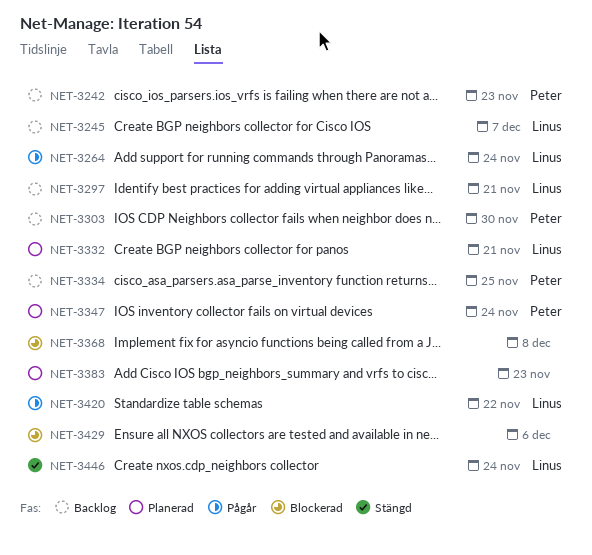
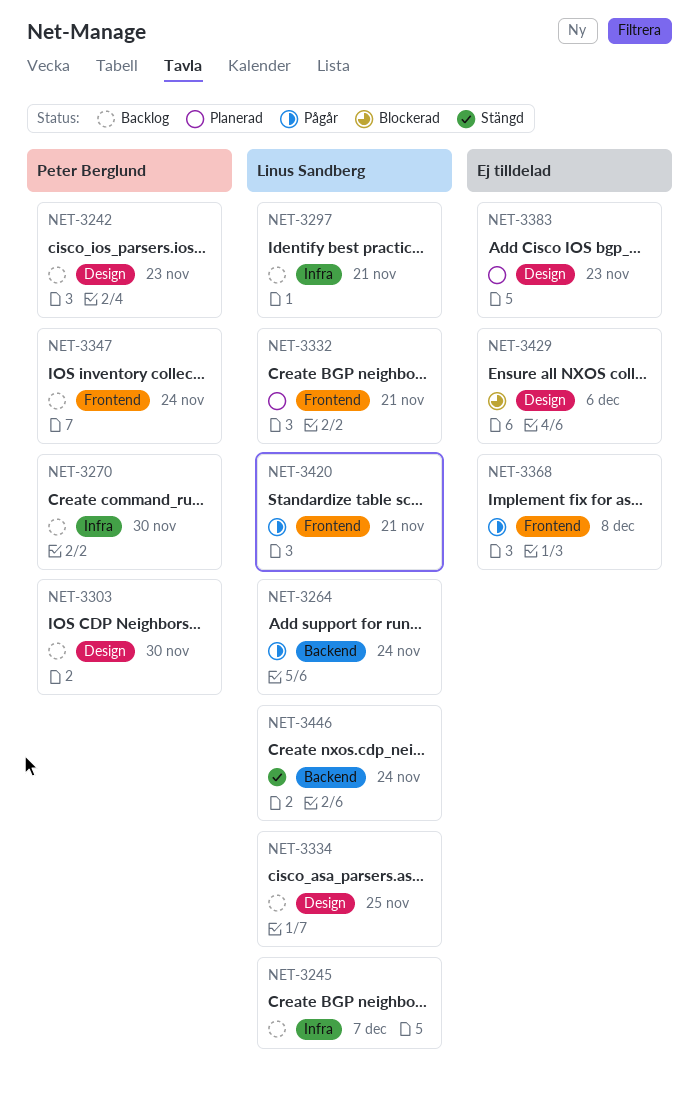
NET-3270: none -> present
NET-3334, owner: Peter Berglund -> Linus Sandberg
NET-3347, status: Planerad -> Backlog
NET-3368, status: Blockerad -> Pågår
NET-3420, due: Nov 22 -> Nov 21

